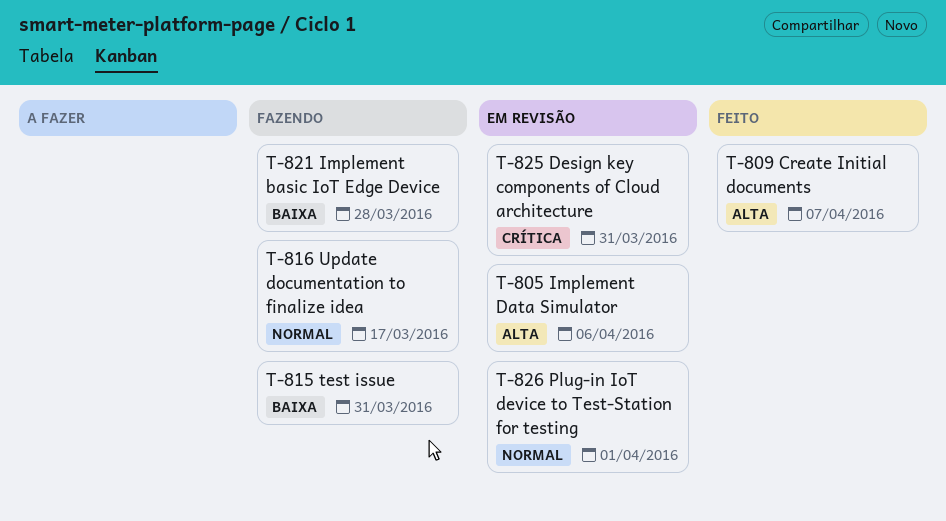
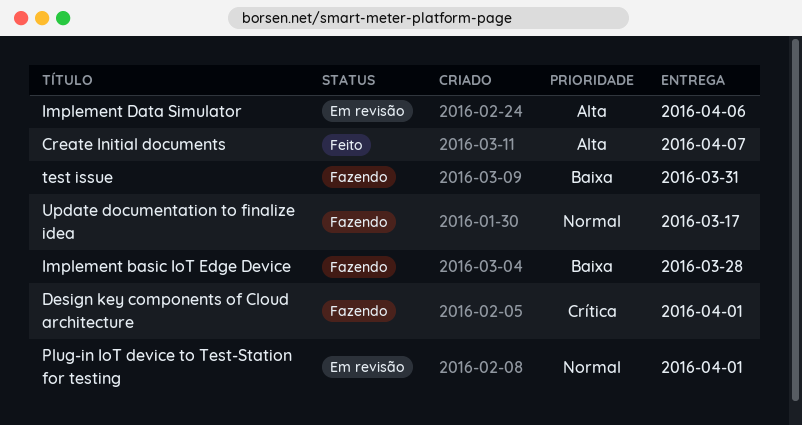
Design key components of Cloud architecture, status: Em revisão -> Fazendo
Design key components of Cloud architecture, due: Mar 31 -> Apr 1

